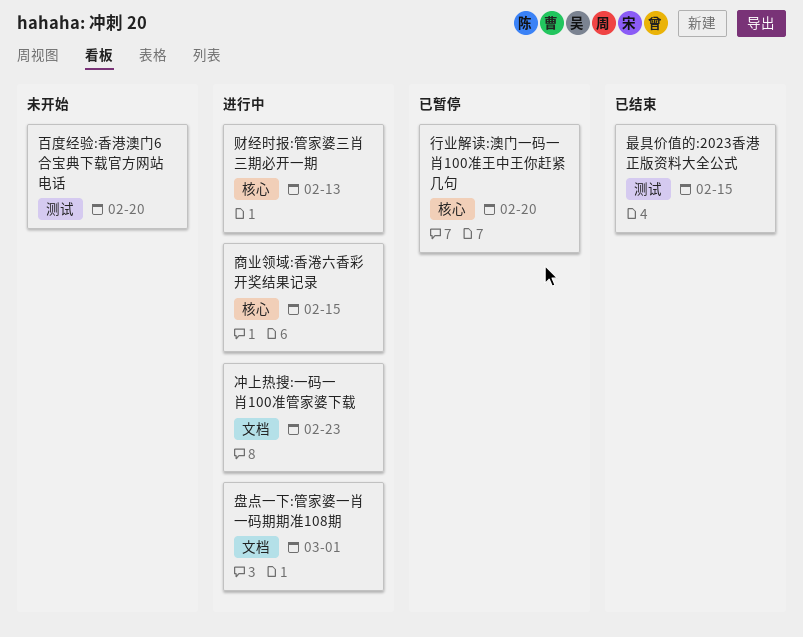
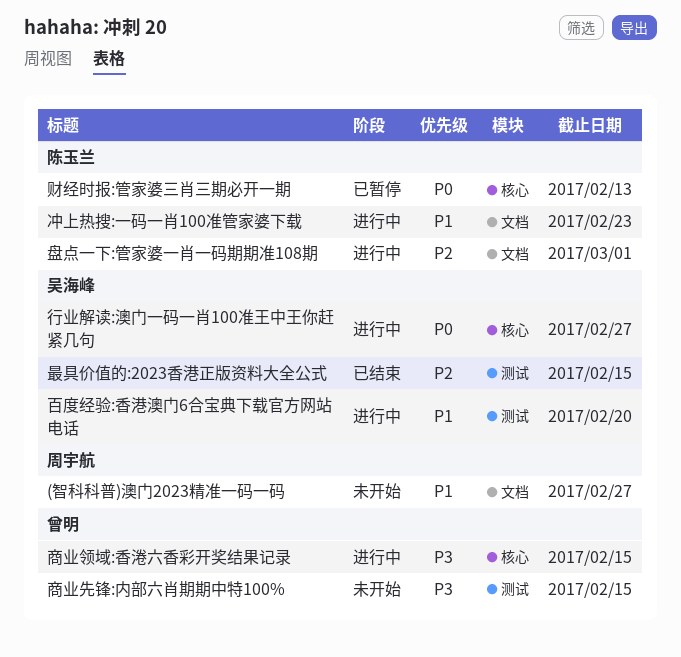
(智科科普)澳门2023精准一码一码: none -> present
商业先锋:内部六肖期期中特100%: none -> present
百度经验:香港澳门6合宝典下载官方网站电话, status: 未开始 -> 进行中
行业解读:澳门一码一肖100准王中王你赶紧几句, status: 已暂停 -> 进行中
行业解读:澳门一码一肖100准王中王你赶紧几句, due: Feb 20 -> Feb 27
财经时报:管家婆三肖三期必开一期, status: 进行中 -> 已暂停

